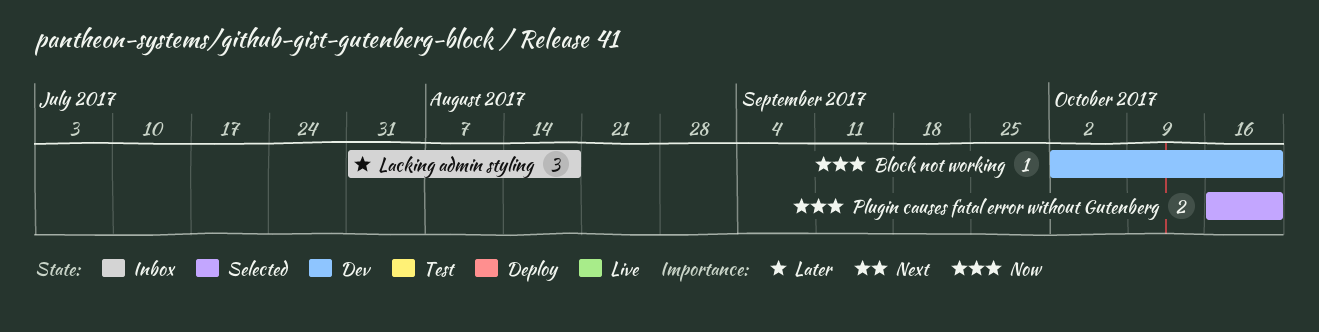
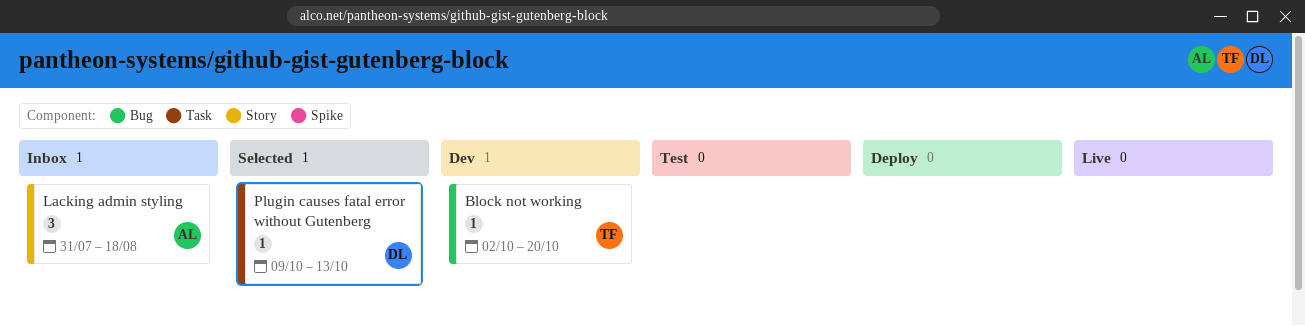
Plugin causes fatal error without Gutenberg, estimate: 2 -> 1
Plugin causes fatal error without Gutenberg, start: Oct 16 -> Oct 9
Plugin causes fatal error without Gutenberg, due: Oct 20 -> Oct 13

